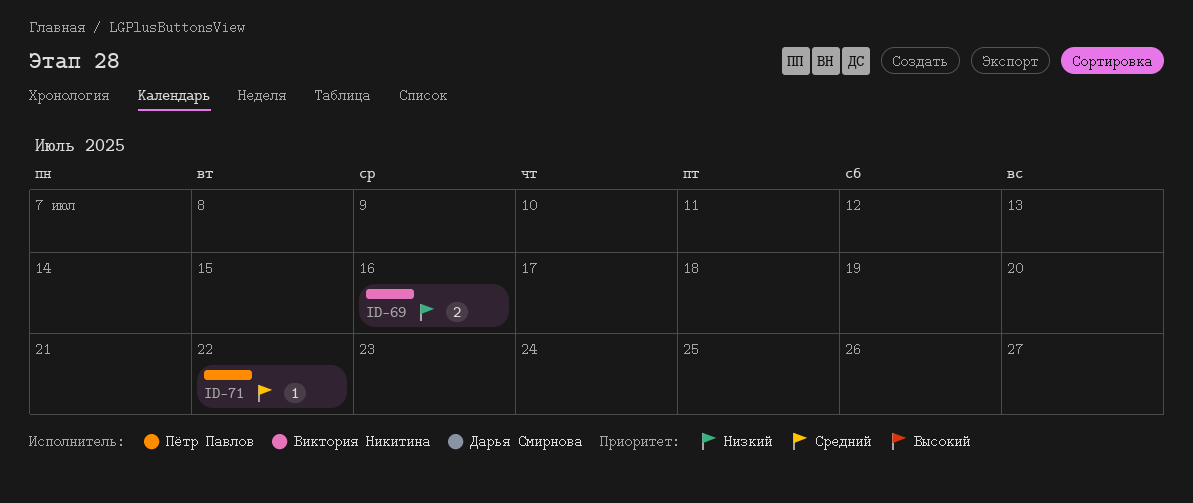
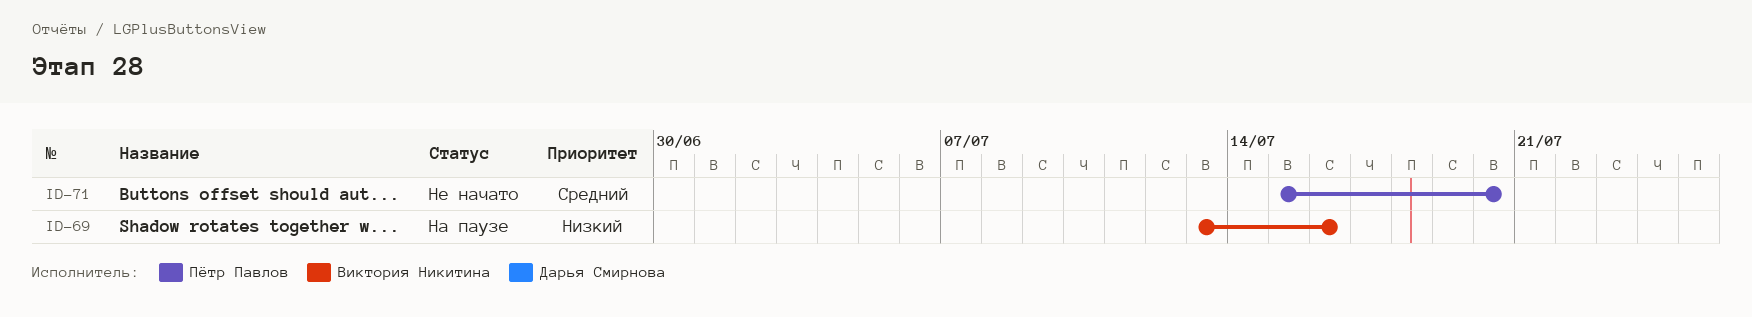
ID-71, due: Jul 22 -> Jul 20

